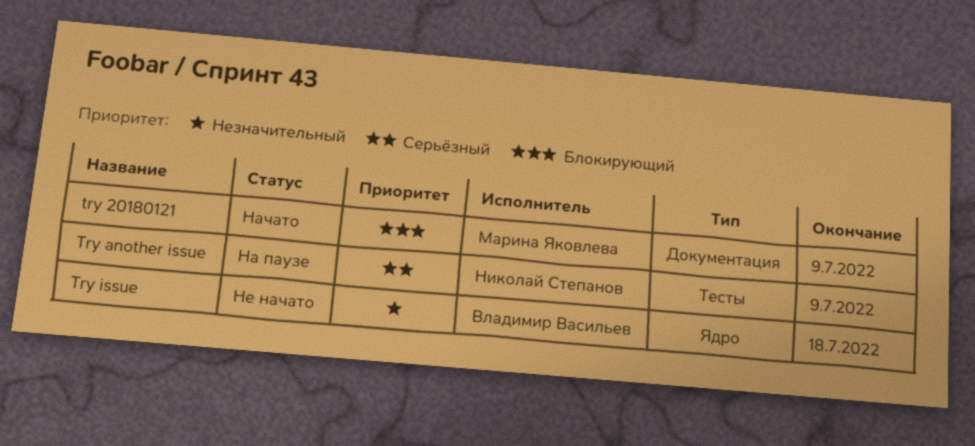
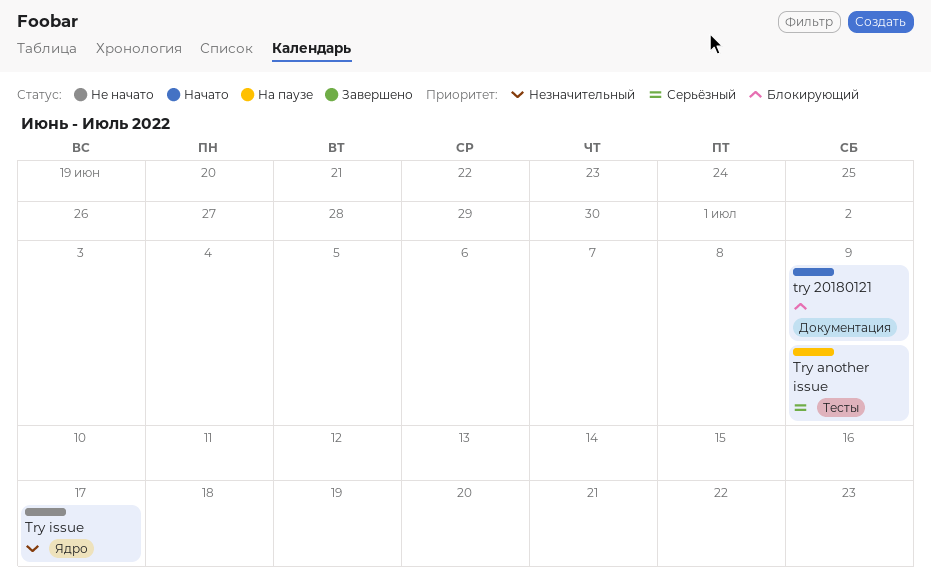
Try issue, due: Jul 18 -> Jul 17

